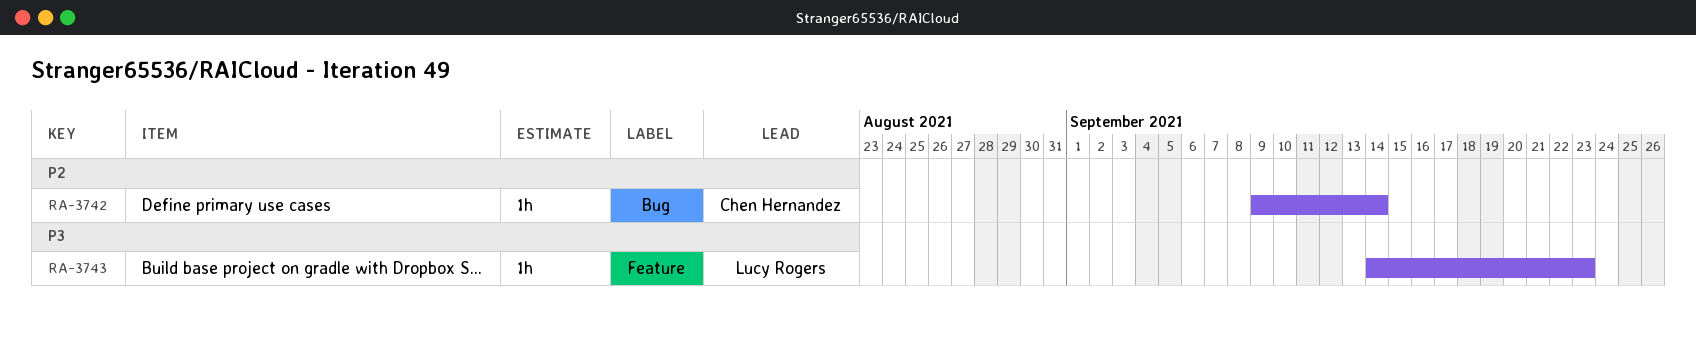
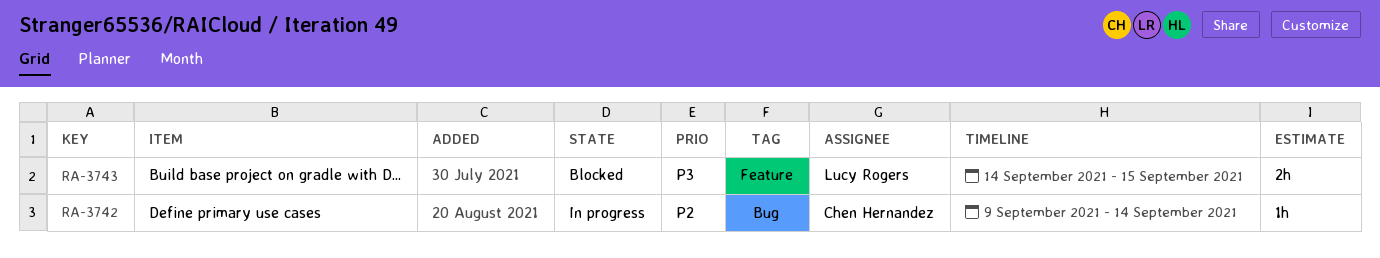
RA-3743, estimate: 1h -> 2h
RA-3743, due: Sep 23 -> Sep 15

